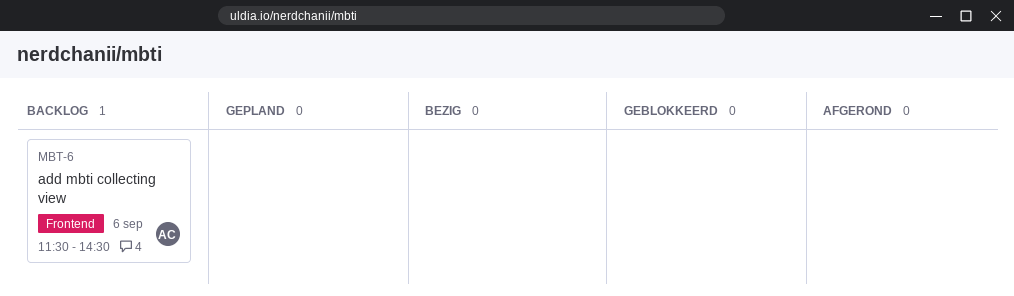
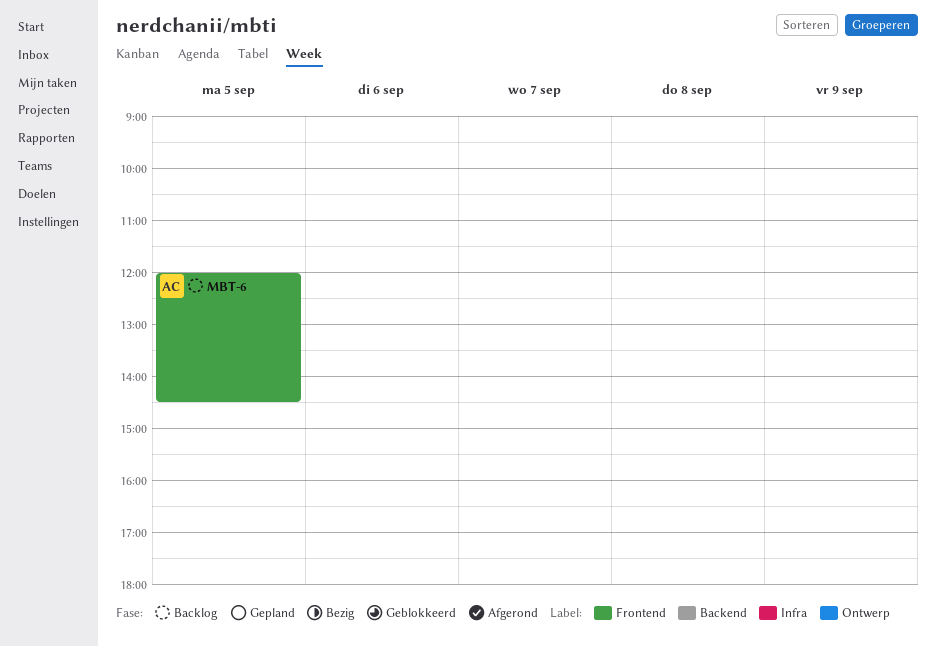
MBT-6, day: Sep 6 -> Sep 5
MBT-6, begins: 11:30 -> 12:00

